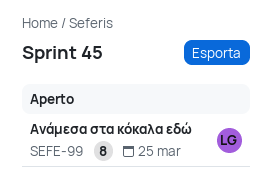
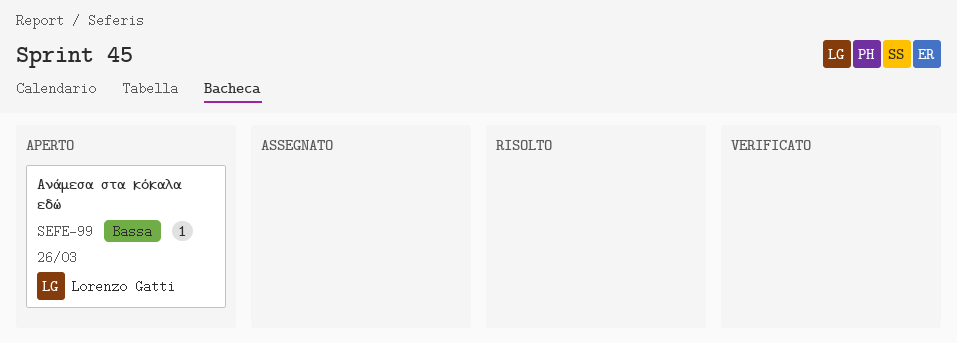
SEFE-99, estimate: 8 -> 1
SEFE-99, due: Mar 25 -> Mar 26

